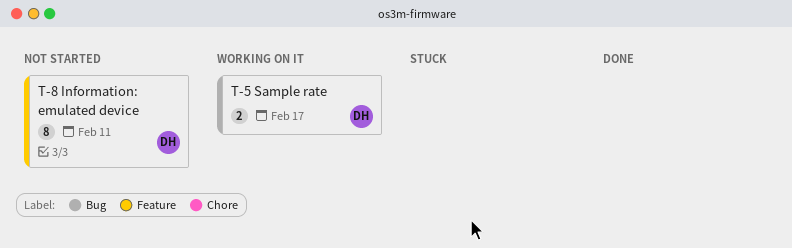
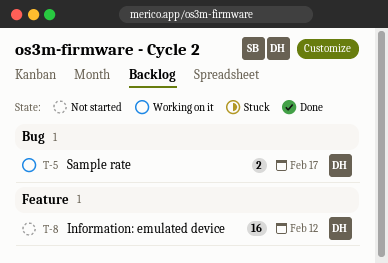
T-8, estimate: 8 -> 16
T-8, due: Feb 11 -> Feb 12

